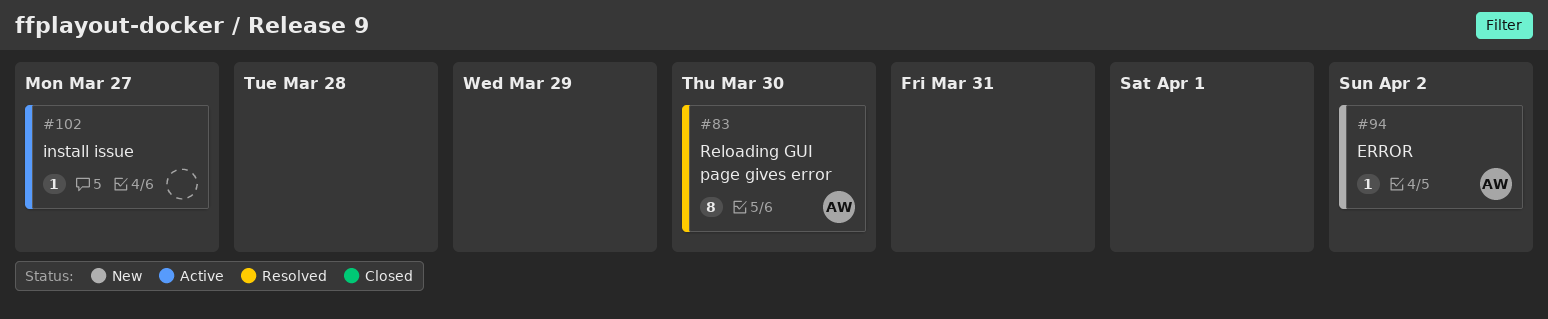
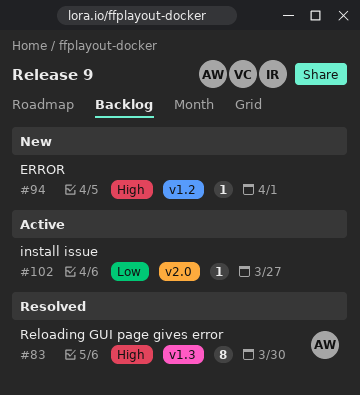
#94, owner: AW -> none
#94, due: Apr 2 -> Apr 1

